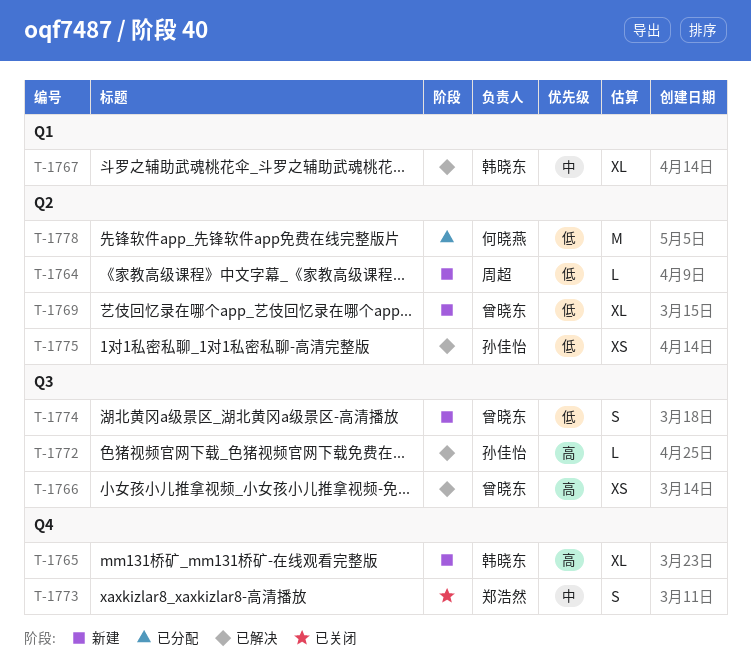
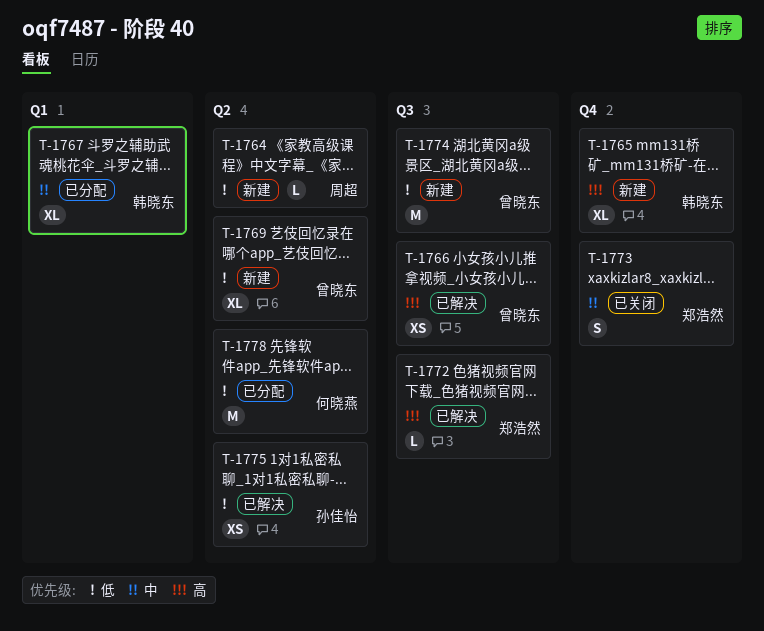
T-1767, status: 已解决 -> 已分配
T-1772, owner: 孙佳怡 -> 郑浩然
T-1774, estimate: S -> M

